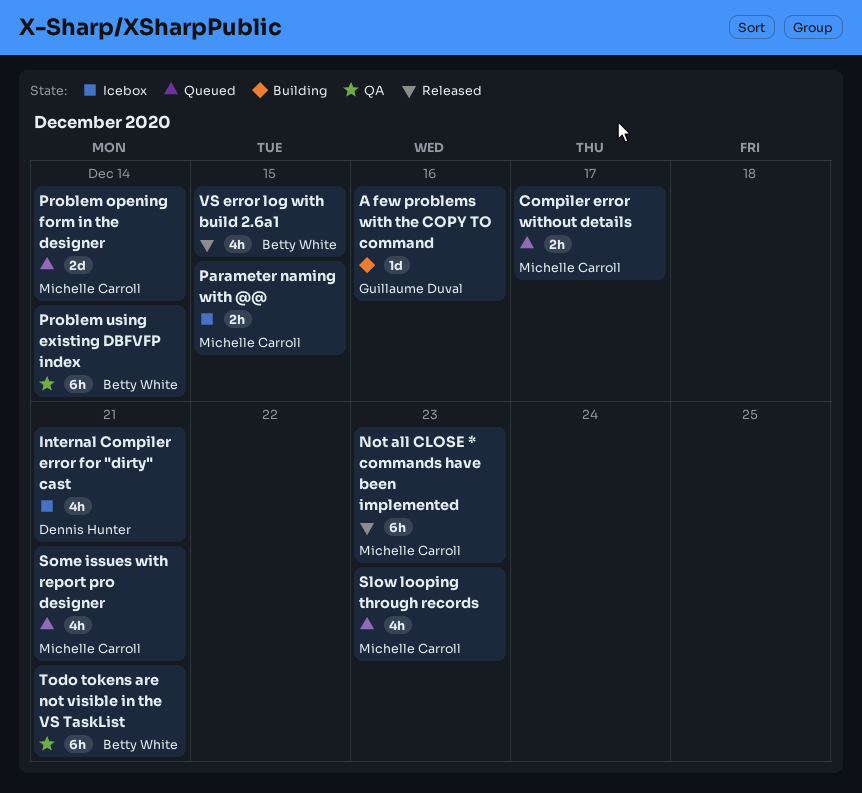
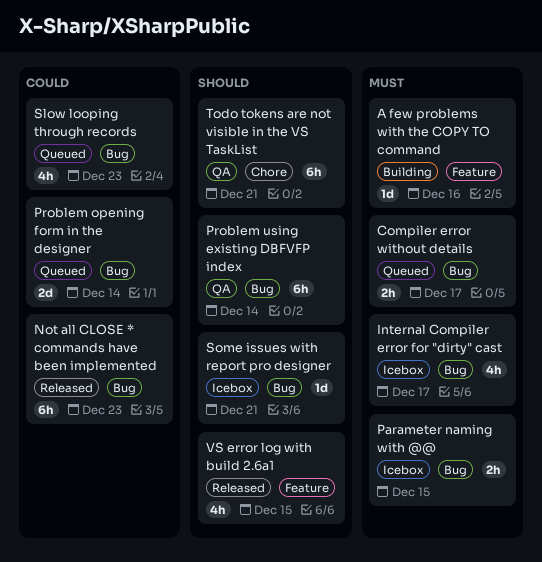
Internal Compiler error for "dirty" cast, due: Dec 21 -> Dec 17
Some issues with report pro designer, status: Queued -> Icebox
Some issues with report pro designer, estimate: 4h -> 1d

